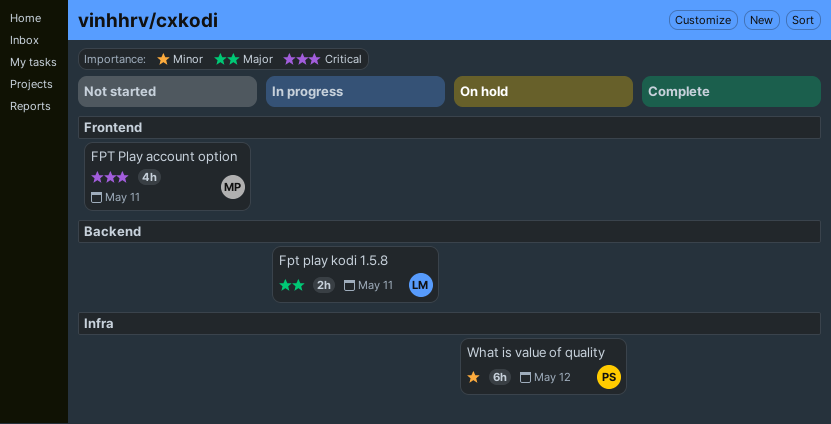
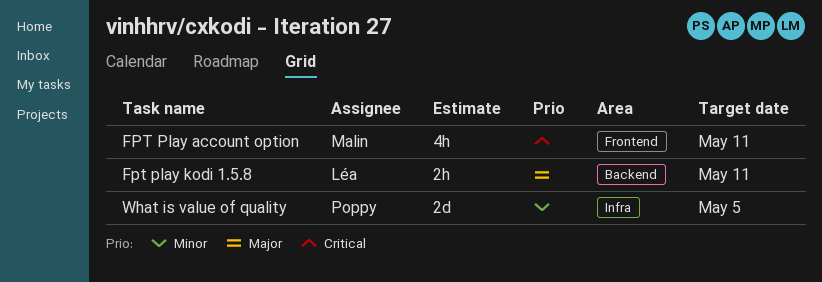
What is value of quality, estimate: 6h -> 2d
What is value of quality, due: May 12 -> May 5

